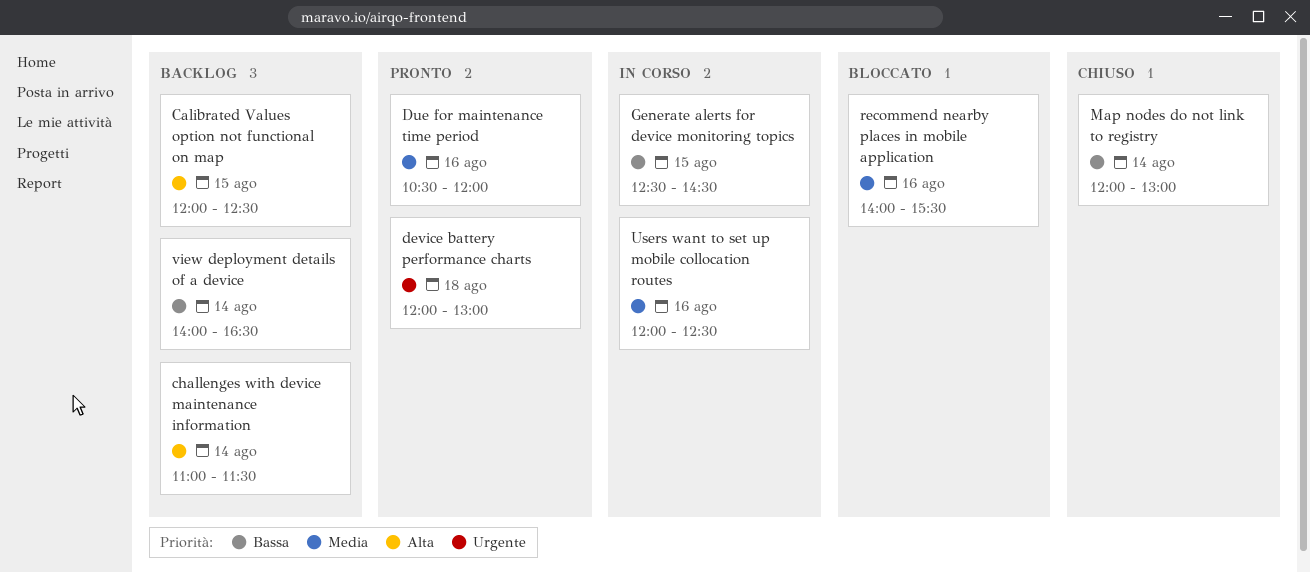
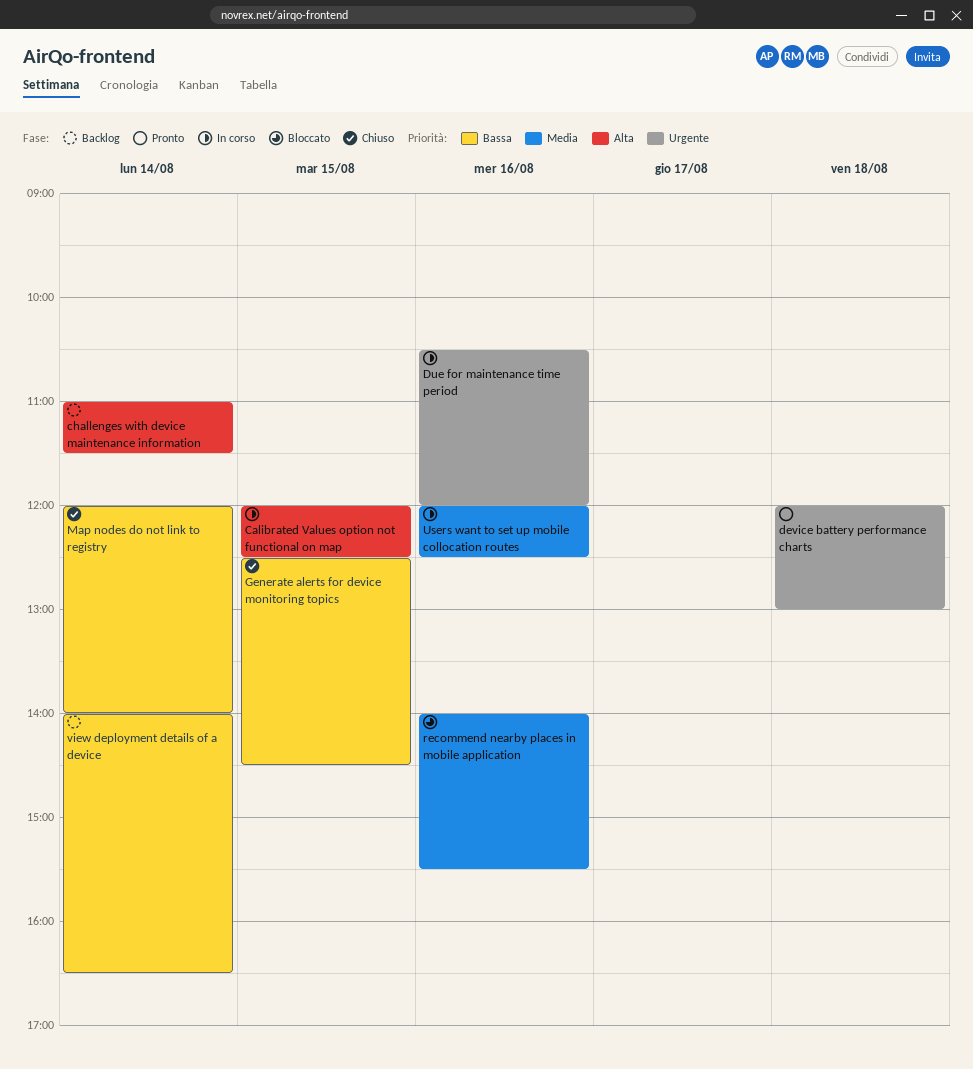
Calibrated Values option not functional on map, status: Backlog -> In corso
Due for maintenance time period, status: Pronto -> In corso
Due for maintenance time period, priority: Media -> Urgente
Generate alerts for device monitoring topics, status: In corso -> Chiuso
Map nodes do not link to registry, ends: 13:00 -> 14:00

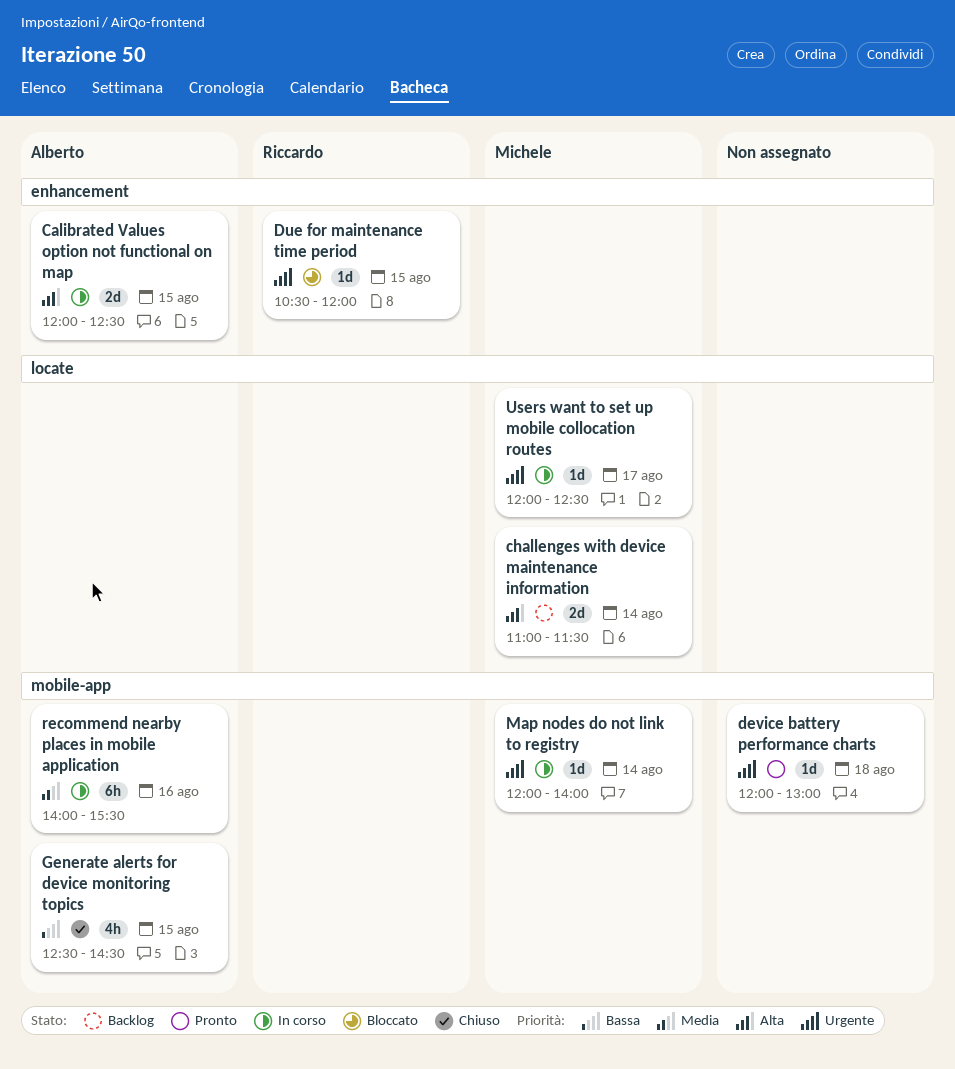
Due for maintenance time period, status: In corso -> Bloccato
Due for maintenance time period, day: Aug 16 -> Aug 15
Map nodes do not link to registry, status: Chiuso -> In corso
Map nodes do not link to registry, priority: Bassa -> Urgente
recommend nearby places in mobile application, status: Bloccato -> In corso
Users want to set up mobile collocation routes, priority: Media -> Urgente
Users want to set up mobile collocation routes, day: Aug 16 -> Aug 17
view deployment details of a device: present -> none

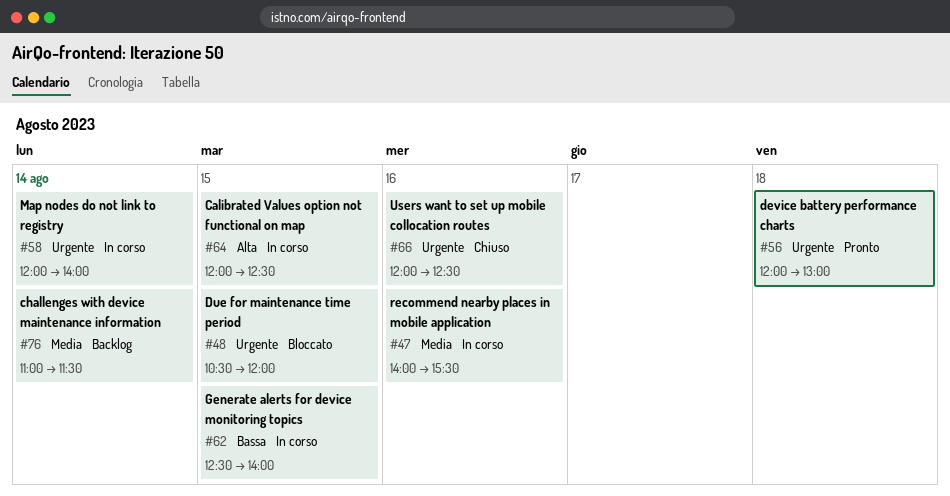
challenges with device maintenance information, priority: Alta -> Media
Generate alerts for device monitoring topics, status: Chiuso -> In corso
Generate alerts for device monitoring topics, ends: 14:30 -> 14:00
Users want to set up mobile collocation routes, status: In corso -> Chiuso
Users want to set up mobile collocation routes, day: Aug 17 -> Aug 16

